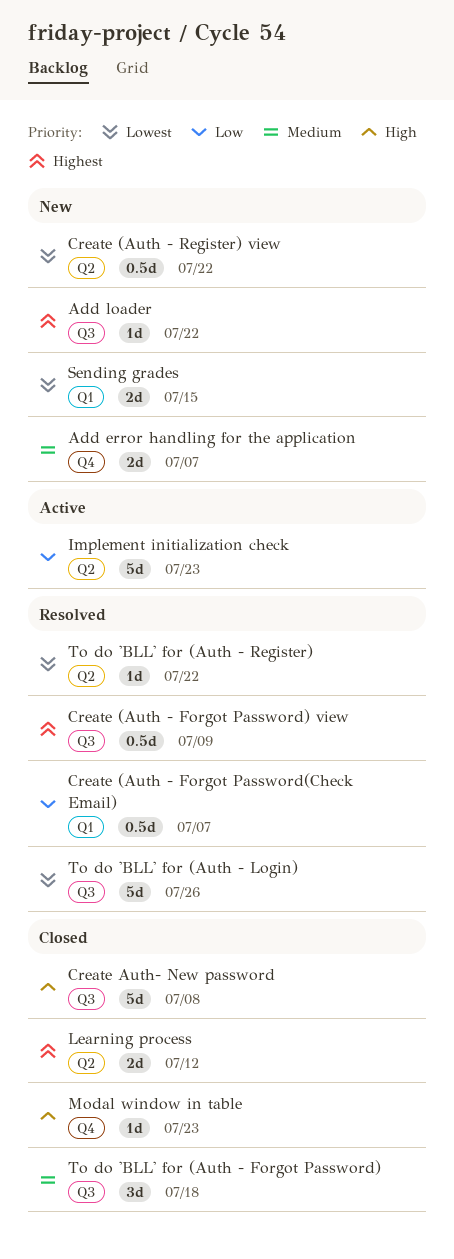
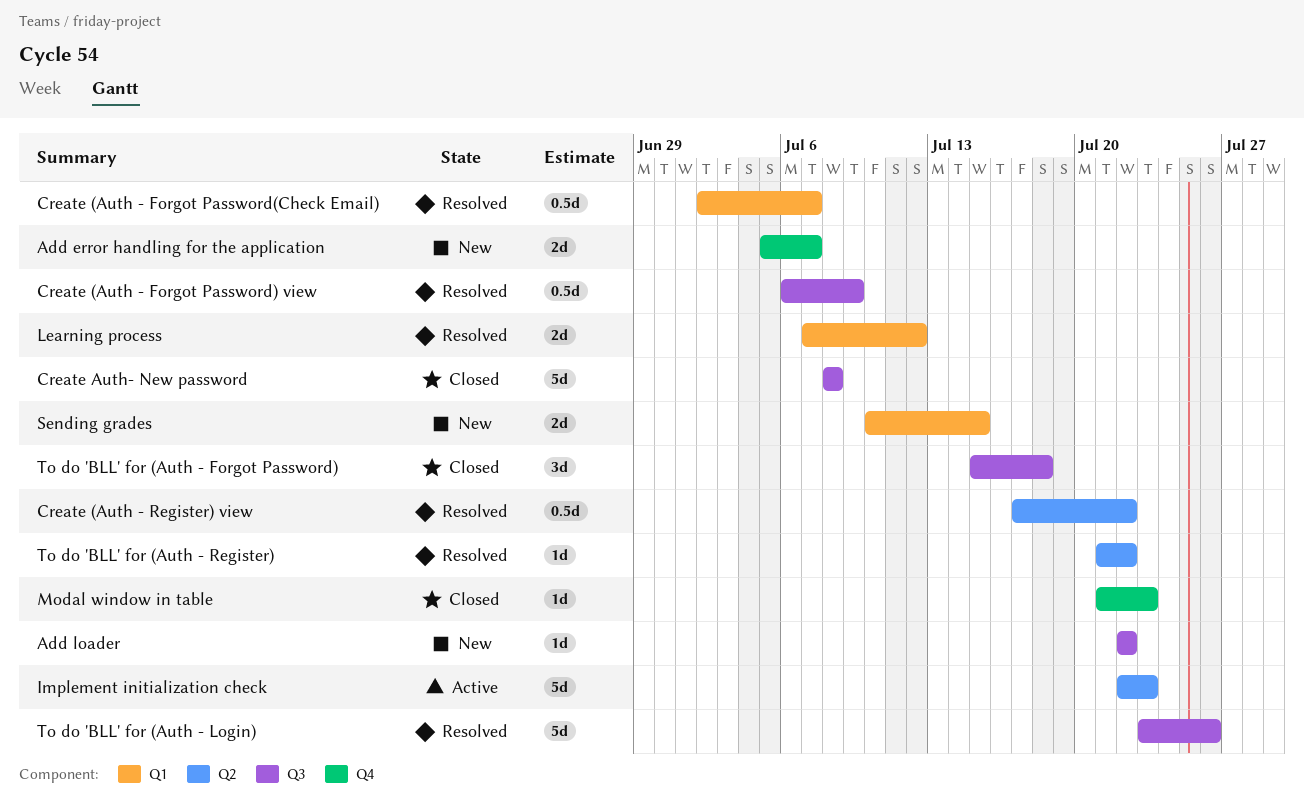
Create (Auth - Register) view, status: New -> Resolved
Learning process, status: Closed -> Resolved
Learning process, label: Q2 -> Q1

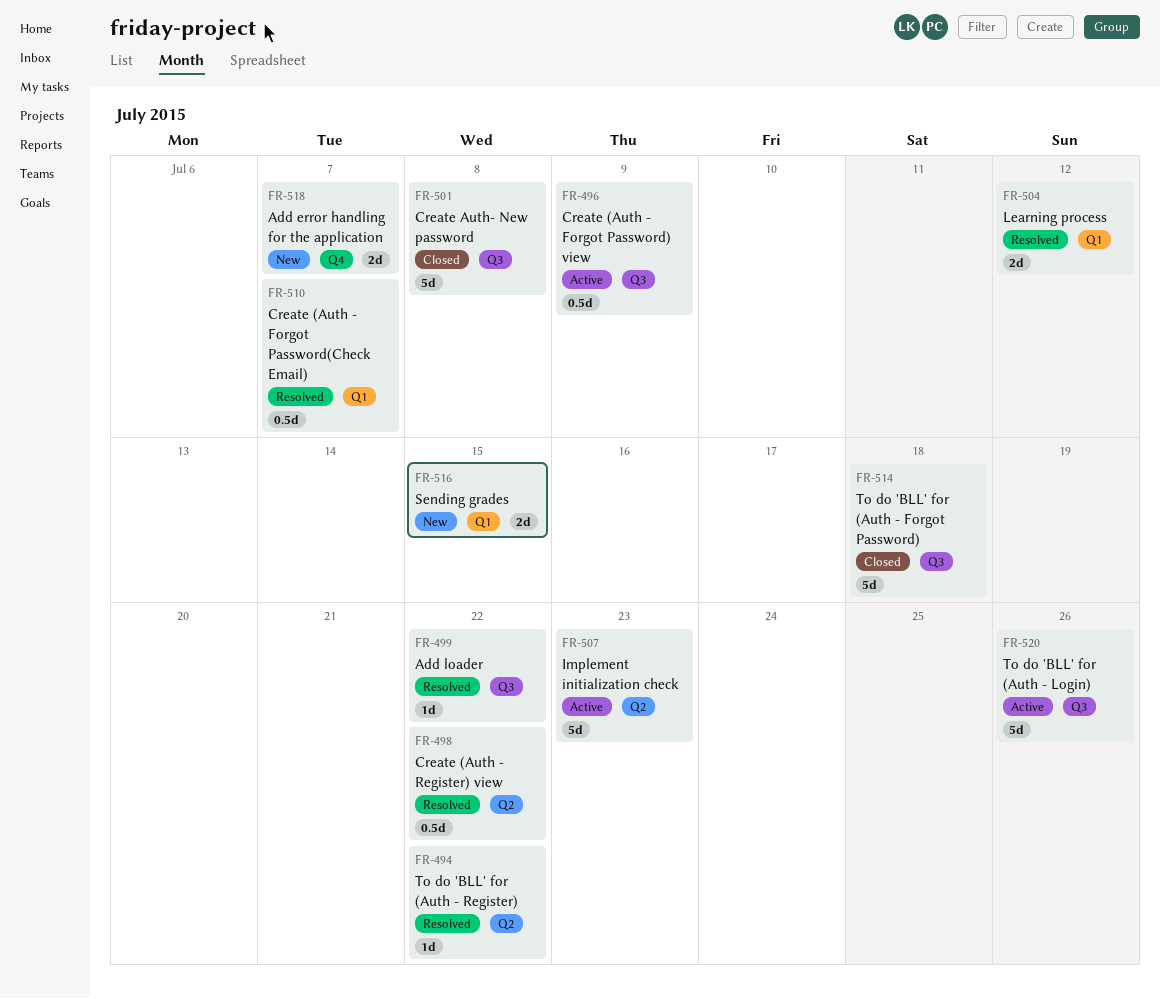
Add loader, status: New -> Resolved
Create (Auth - Forgot Password) view, status: Resolved -> Active
Modal window in table: present -> none
To do 'BLL' for (Auth - Forgot Password), estimate: 3d -> 5d
To do 'BLL' for (Auth - Login), status: Resolved -> Active

